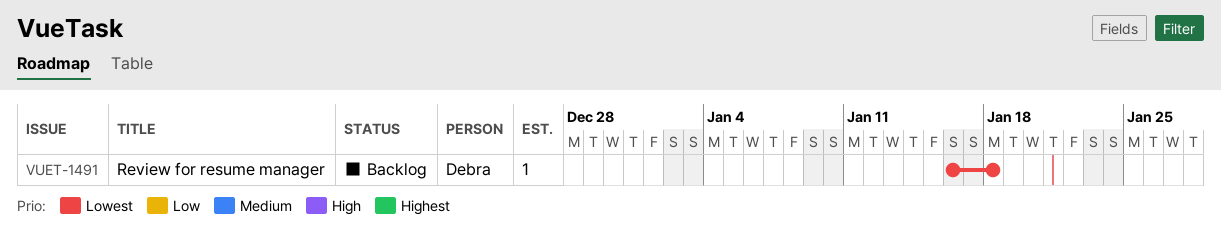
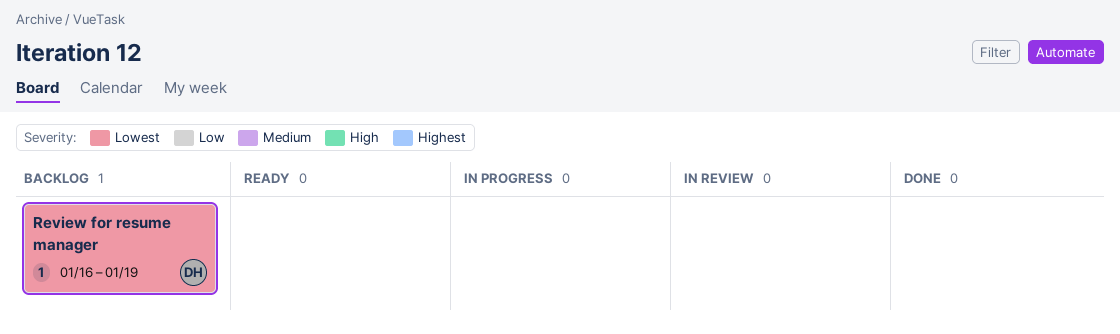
Review for resume manager, due: Jan 18 -> Jan 19

